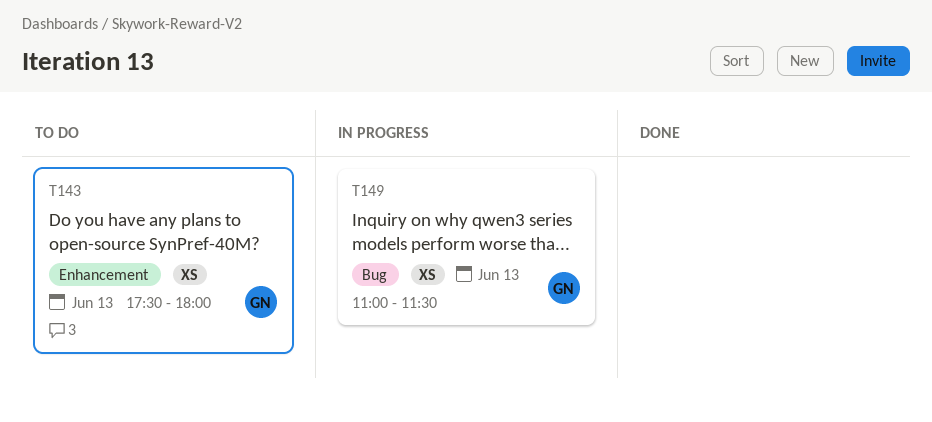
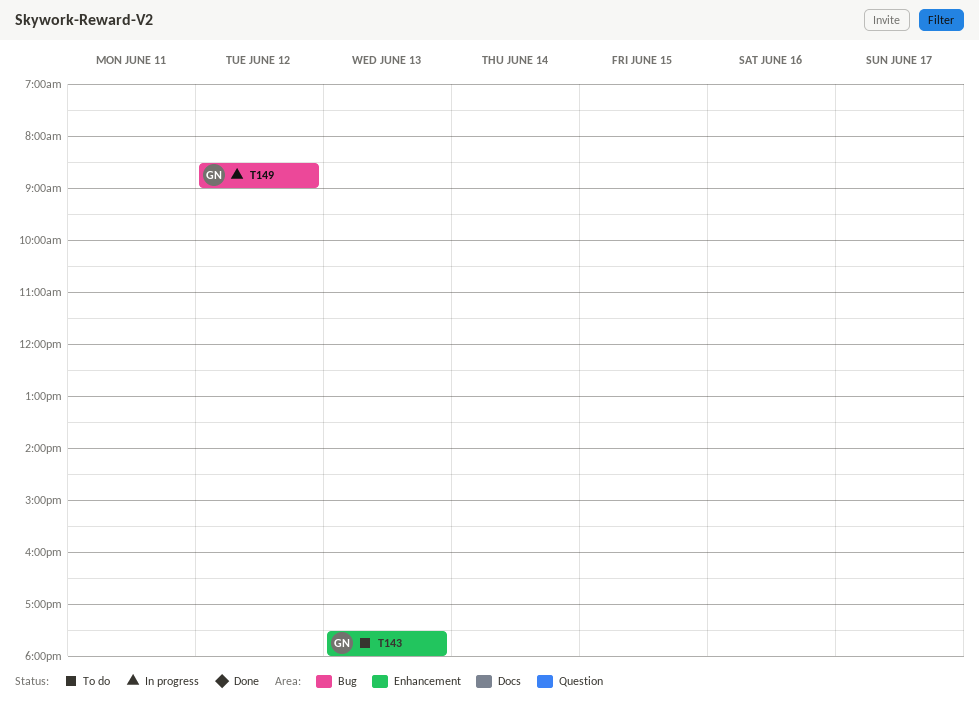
T149, day: Jun 13 -> Jun 12
T149, begins: 11:00 -> 08:30
T149, ends: 11:30 -> 09:00

